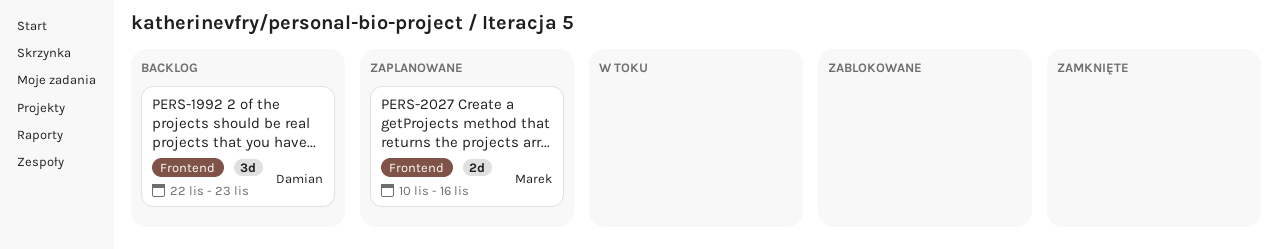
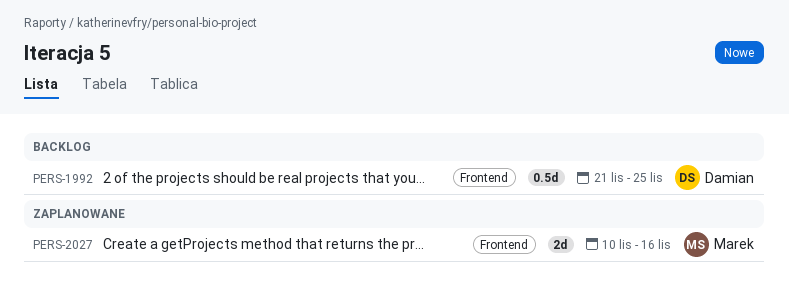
PERS-1992, estimate: 3d -> 0.5d
PERS-1992, start: Nov 22 -> Nov 21
PERS-1992, due: Nov 23 -> Nov 25

